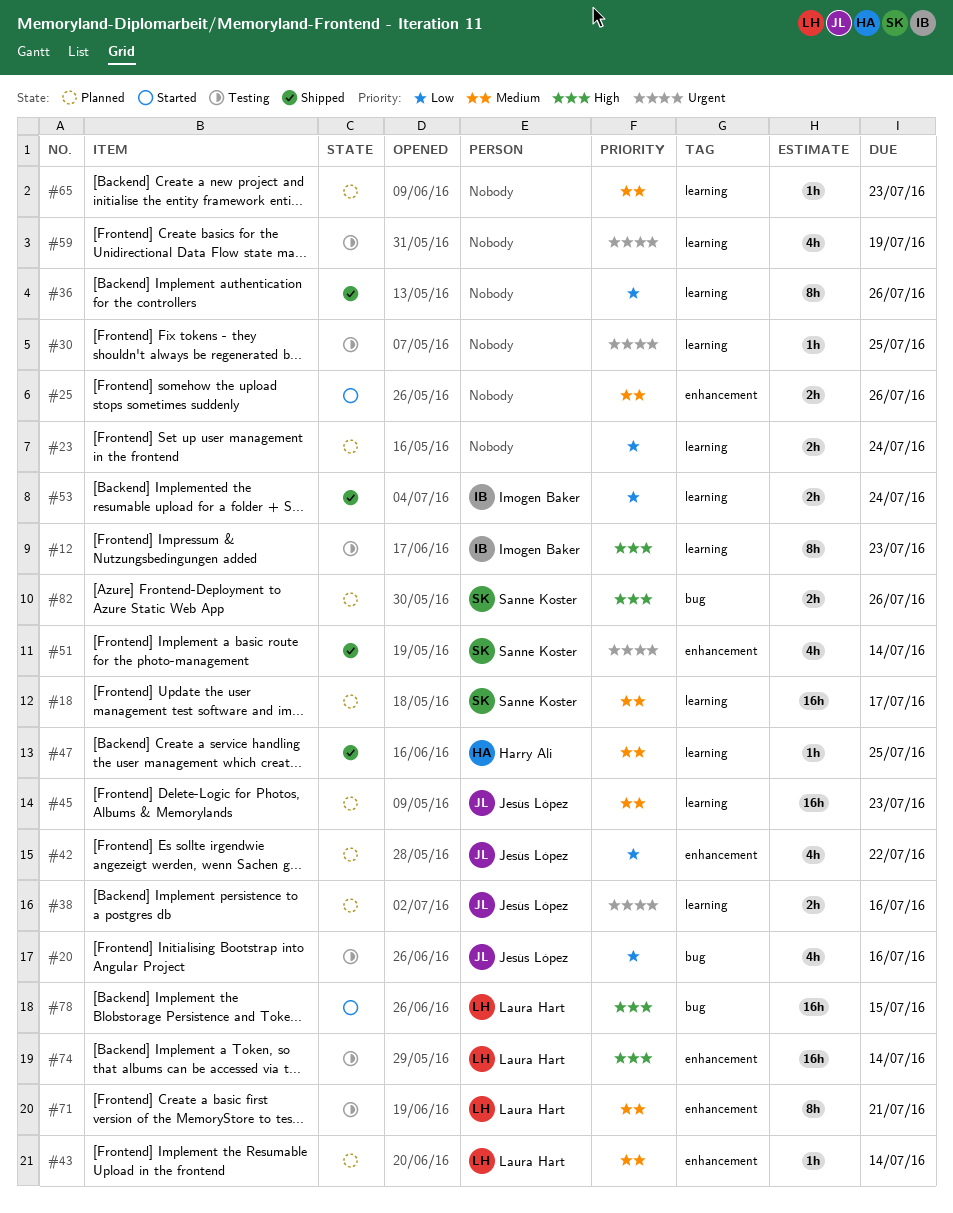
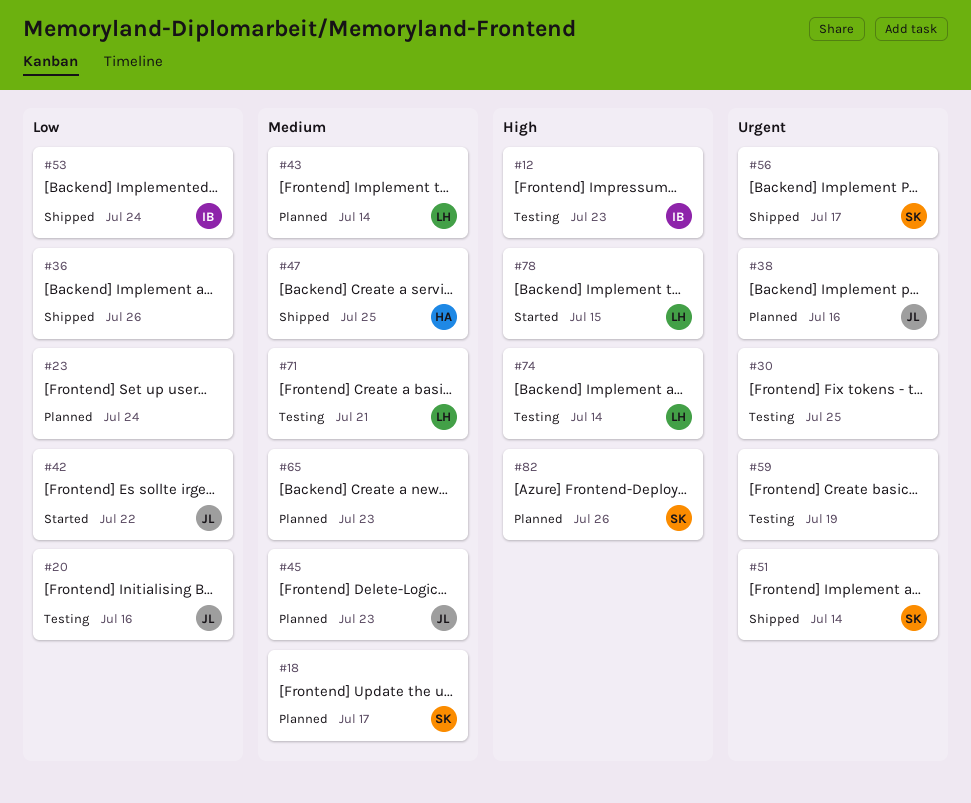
#25: present -> none
#42, status: Planned -> Started
#56: none -> present

